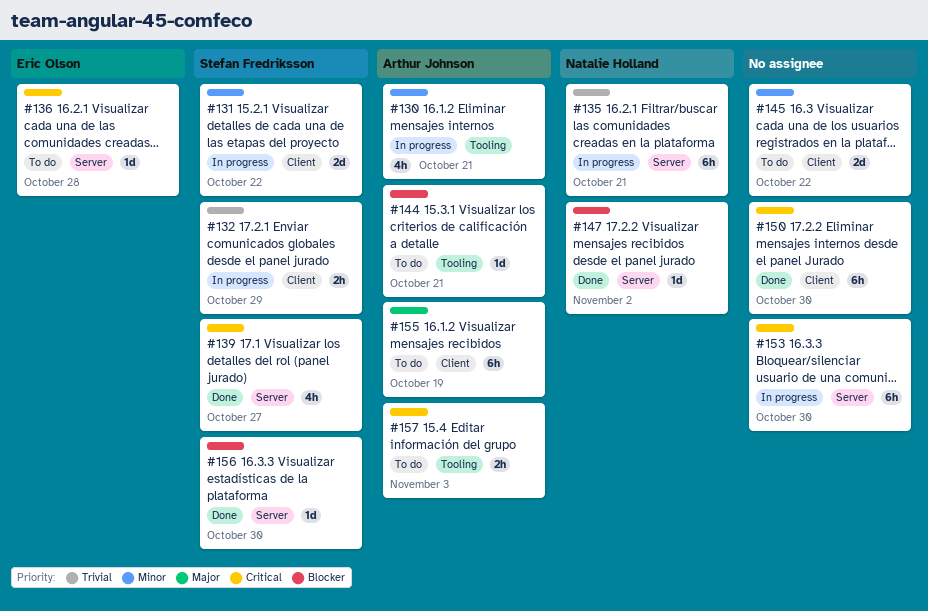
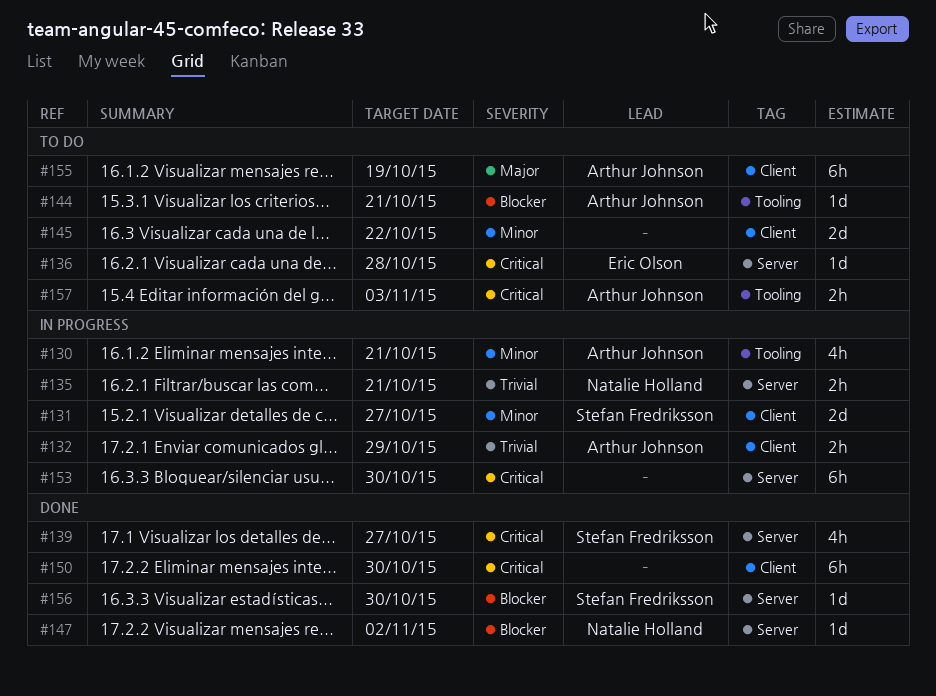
#131, due: Oct 22 -> Oct 27
#132, owner: Stefan Fredriksson -> Arthur Johnson
#135, estimate: 6h -> 2h

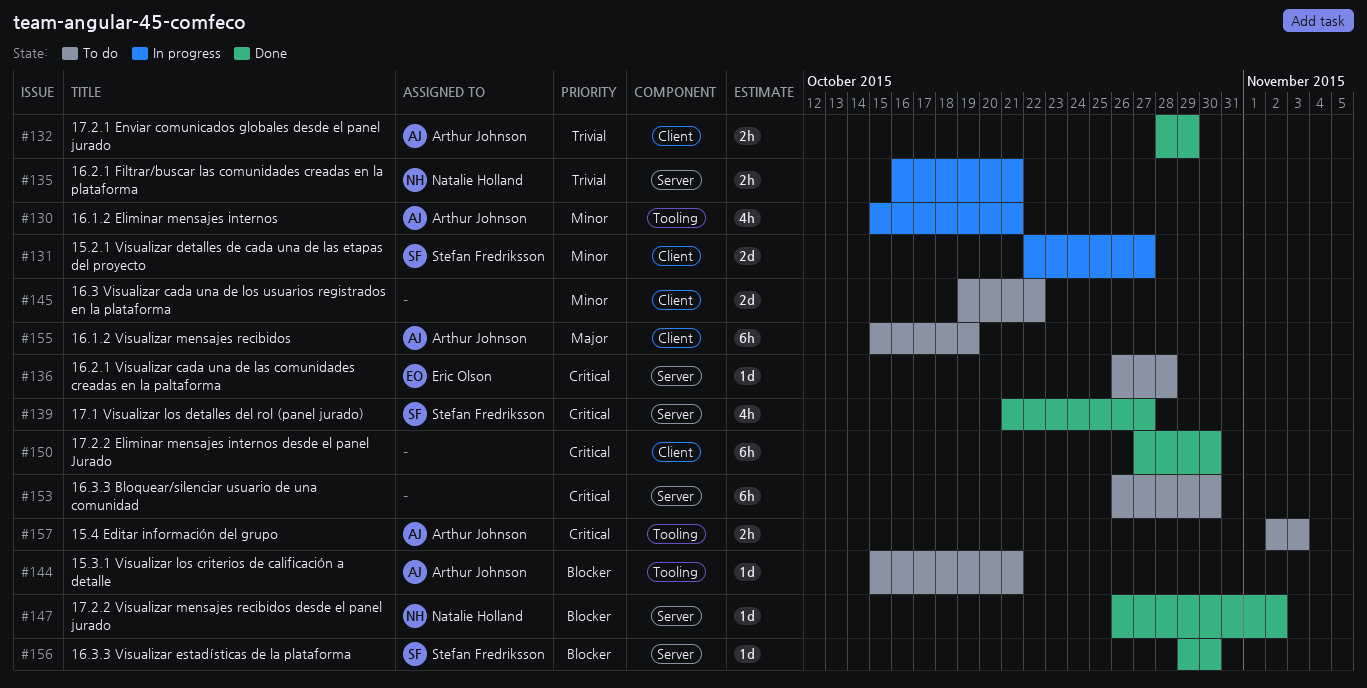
#132, status: In progress -> Done
#153, status: In progress -> To do

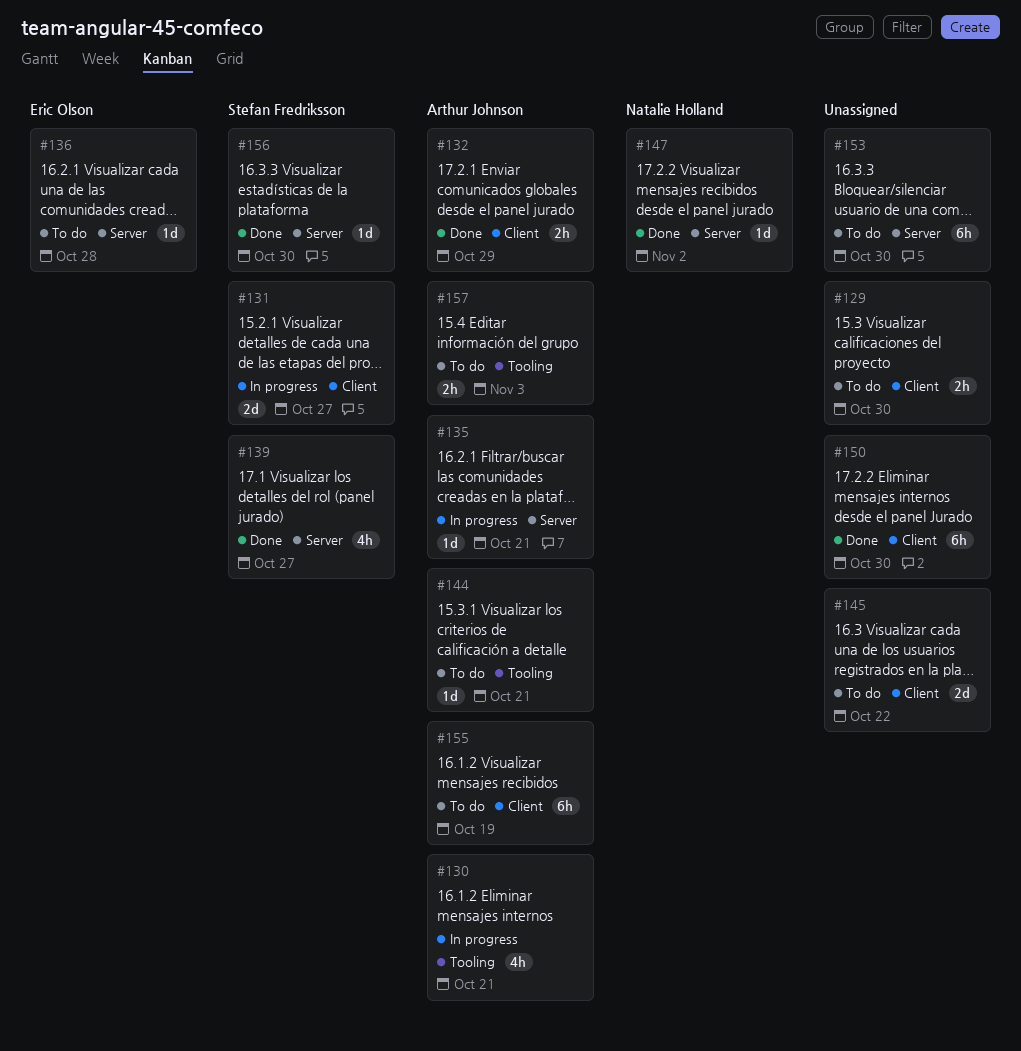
#129: none -> present
#135, owner: Natalie Holland -> Arthur Johnson
#135, estimate: 2h -> 1d

